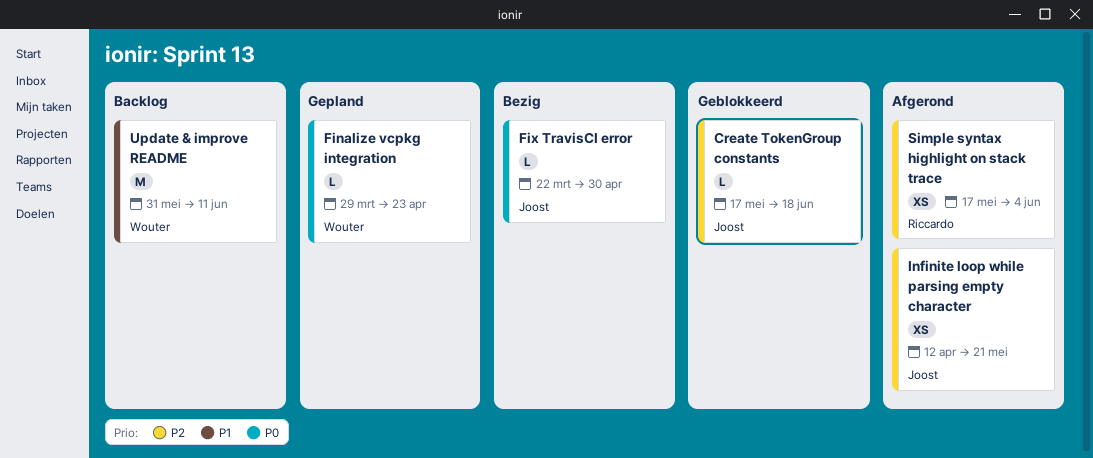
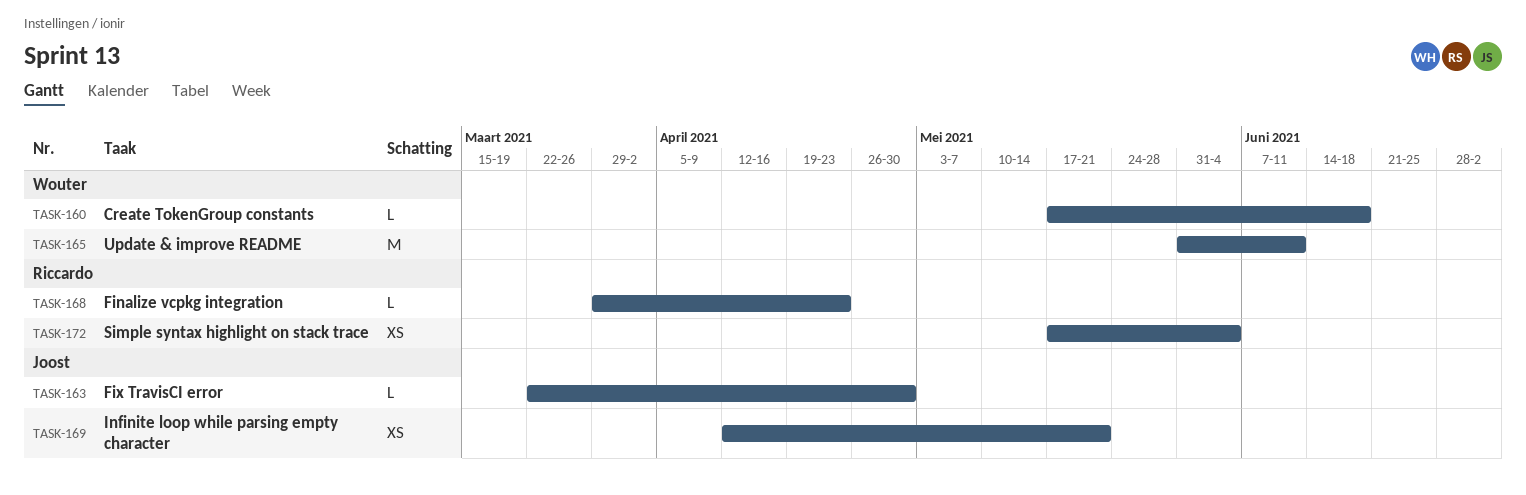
Create TokenGroup constants, owner: Joost -> Wouter
Finalize vcpkg integration, owner: Wouter -> Riccardo

